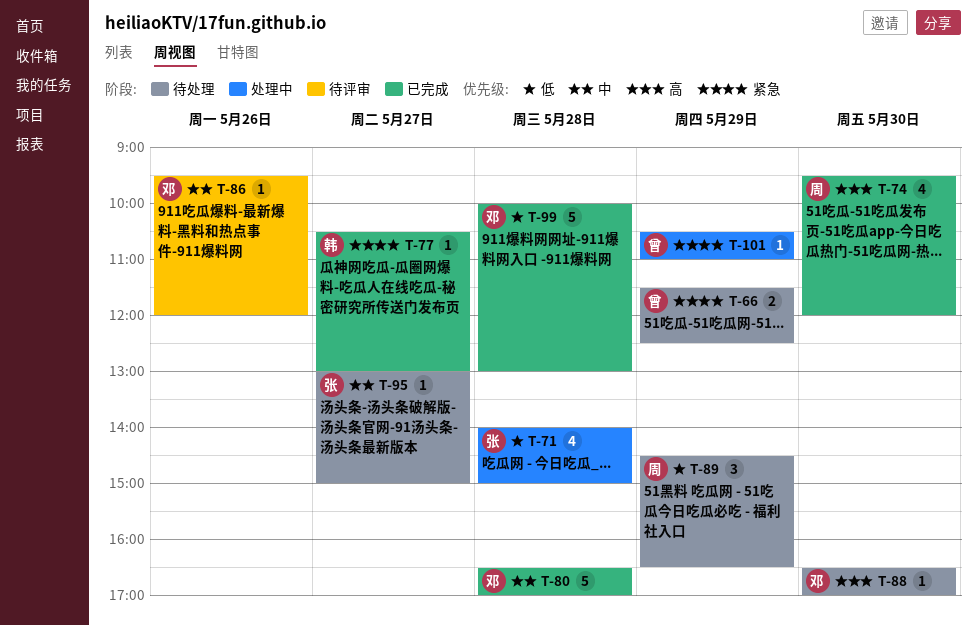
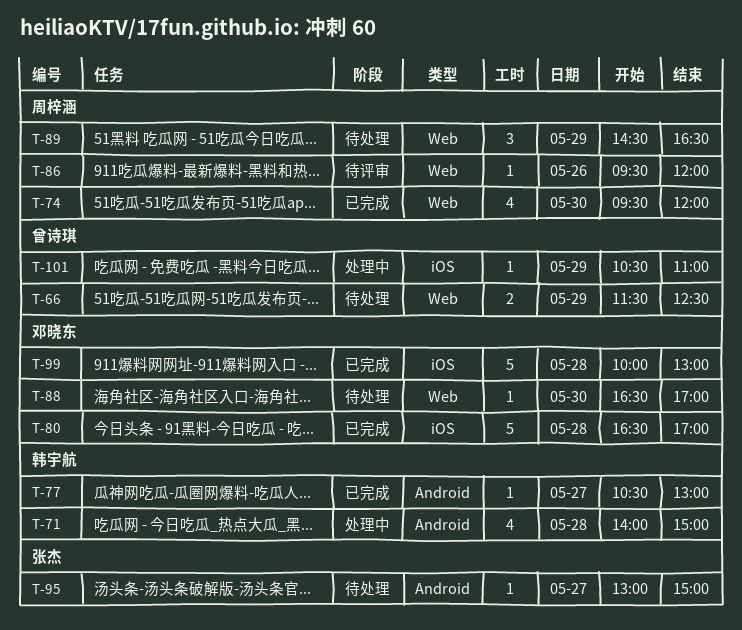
T-71, owner: 张杰 -> 韩宇航
T-86, owner: 邓晓东 -> 周梓涵

